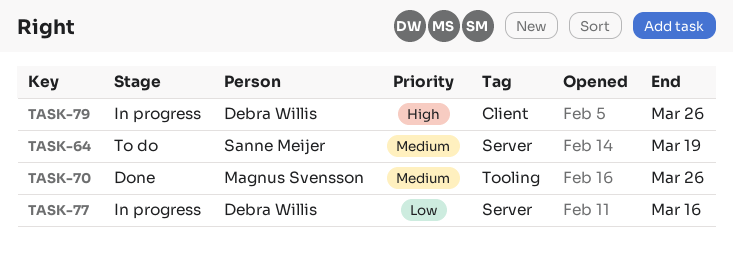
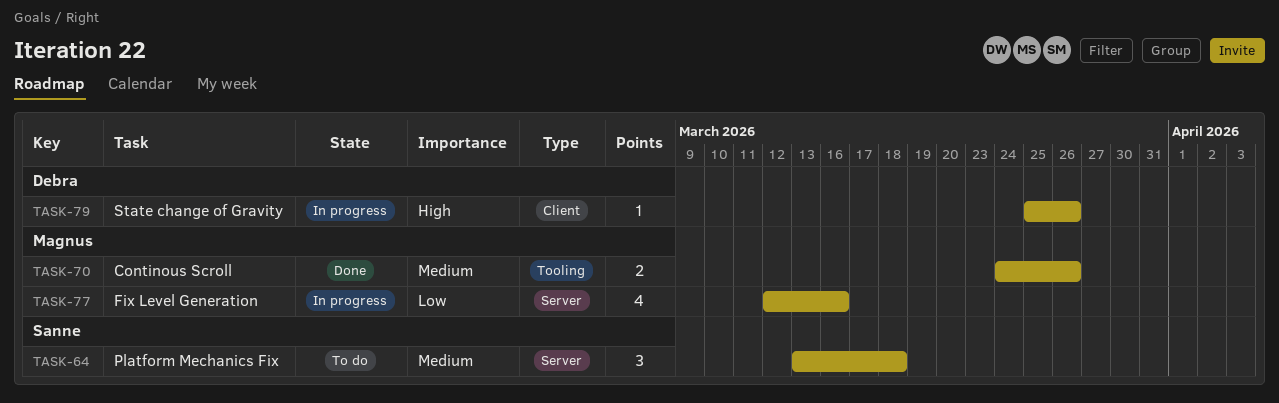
TASK-64, due: Mar 19 -> Mar 18
TASK-77, owner: Debra Willis -> Magnus Svensson

